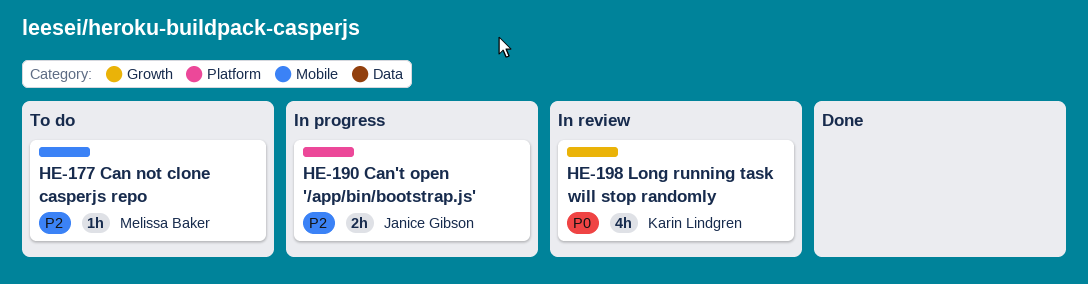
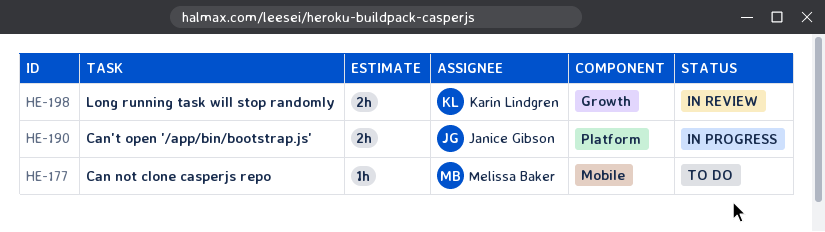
HE-198, estimate: 4h -> 2h

